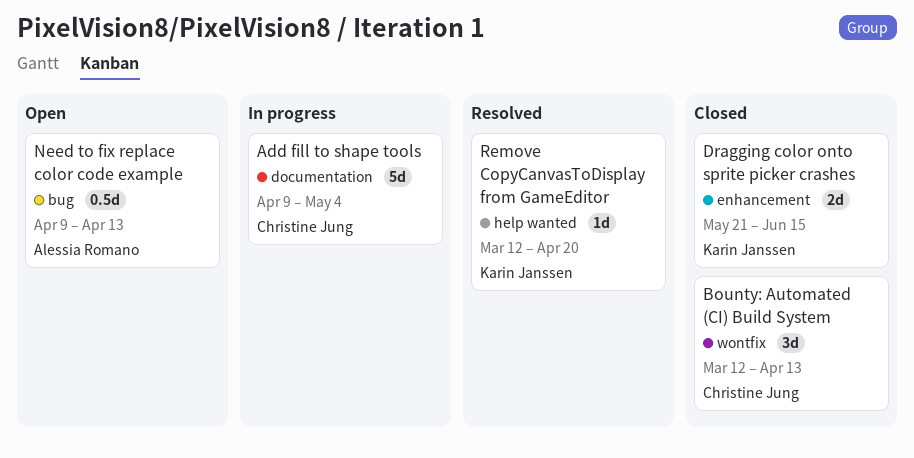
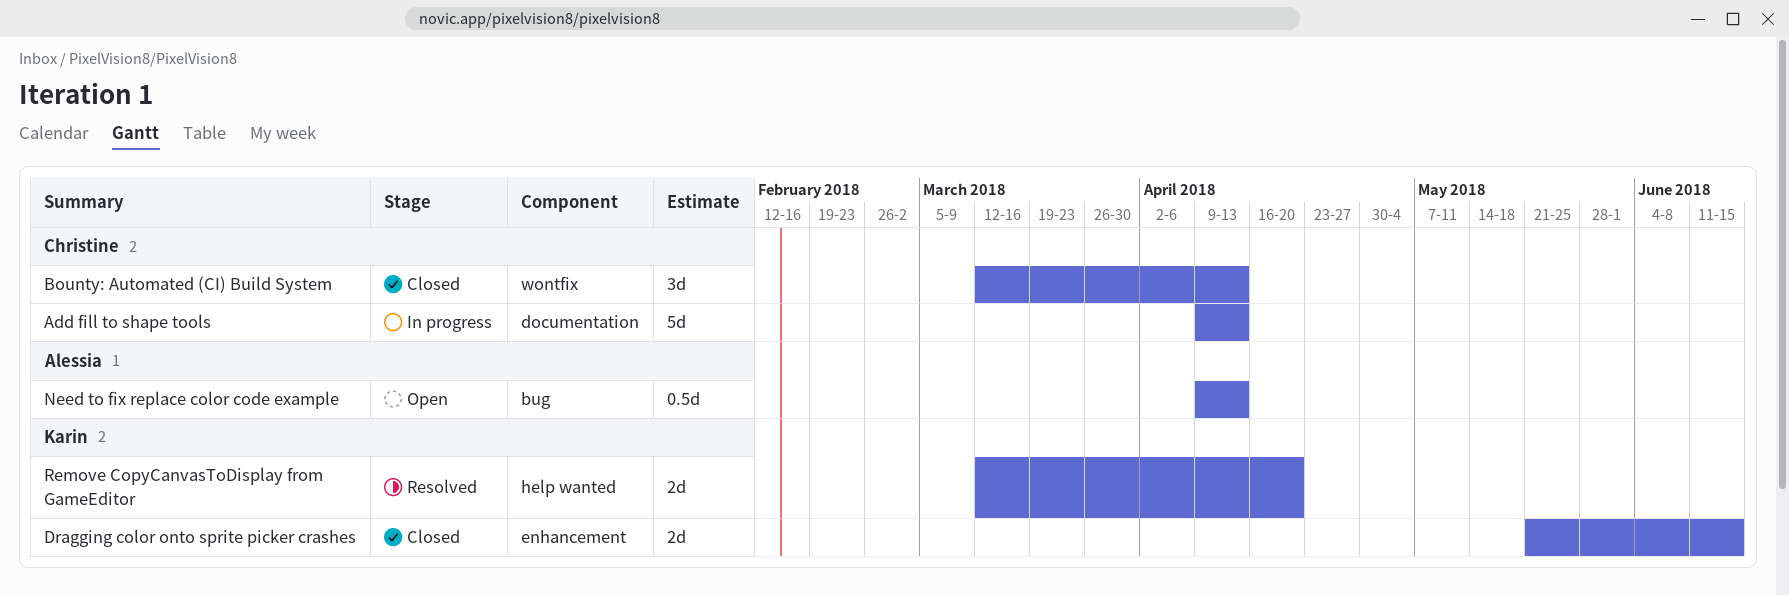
Add fill to shape tools, due: May 4 -> Apr 13
Remove CopyCanvasToDisplay from GameEditor, estimate: 1d -> 2d

